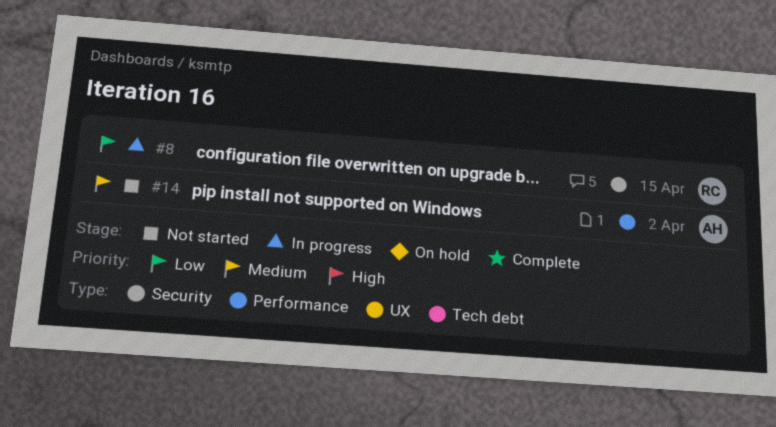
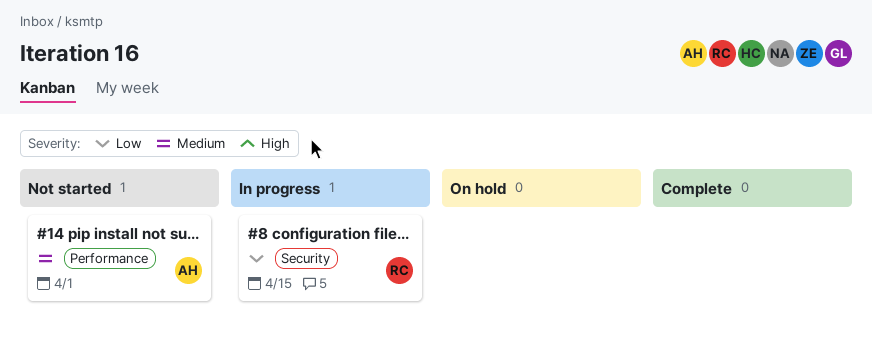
#14, due: Apr 2 -> Apr 1

